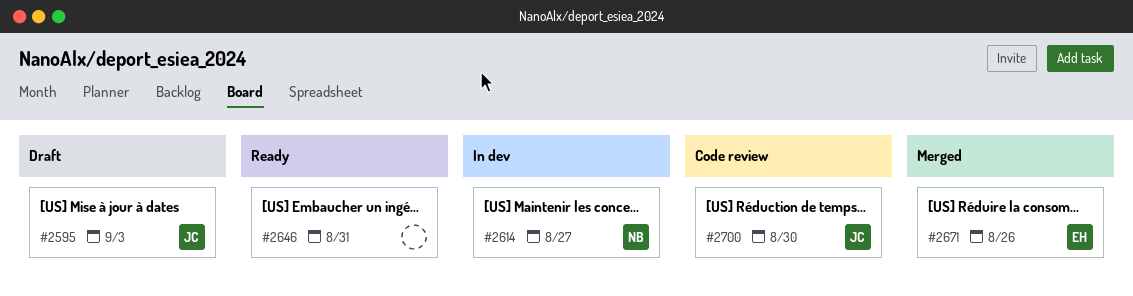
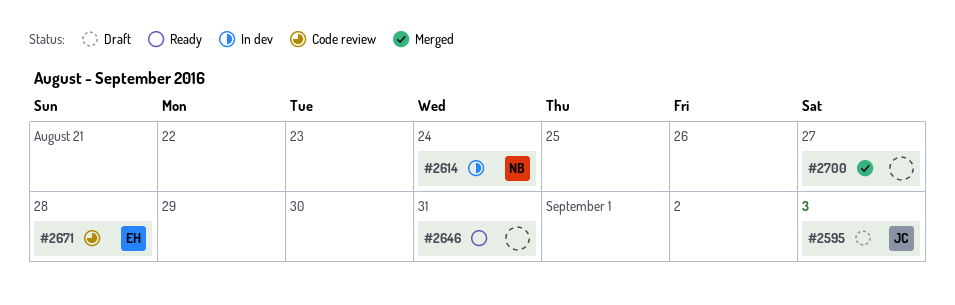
#2614, due: Aug 27 -> Aug 24
#2671, status: Merged -> Code review
#2671, due: Aug 26 -> Aug 28
#2700, status: Code review -> Merged
#2700, owner: JC -> none
#2700, due: Aug 30 -> Aug 27

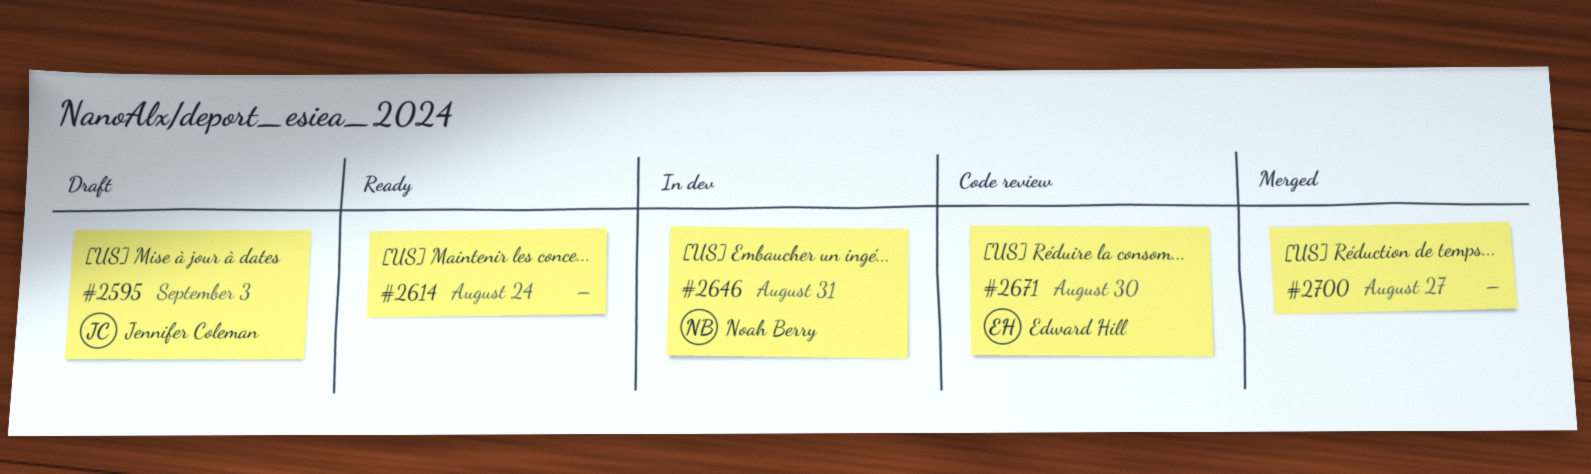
#2614, status: In dev -> Ready
#2614, owner: Noah Berry -> none
#2646, status: Ready -> In dev
#2646, owner: none -> Noah Berry
#2671, due: Aug 28 -> Aug 30

